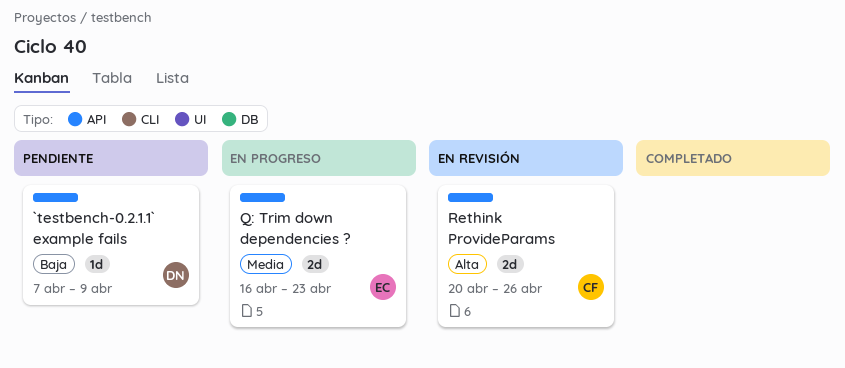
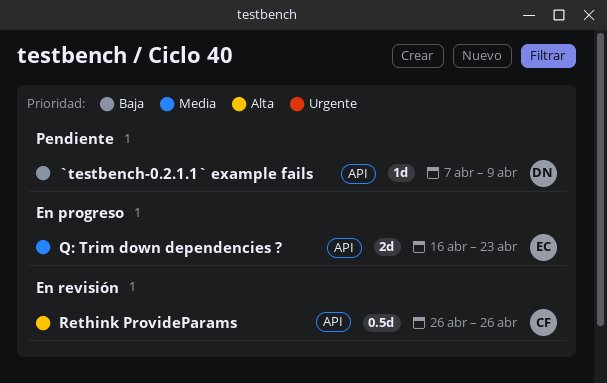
Rethink ProvideParams, estimate: 2d -> 0.5d
Rethink ProvideParams, start: Apr 20 -> Apr 26

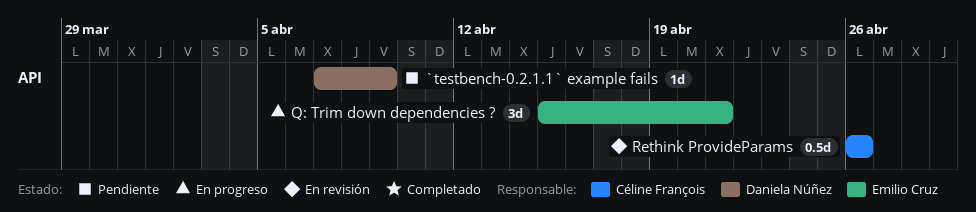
Q: Trim down dependencies ?, estimate: 2d -> 3d
Q: Trim down dependencies ?, start: Apr 16 -> Apr 15
Q: Trim down dependencies ?, due: Apr 23 -> Apr 21

